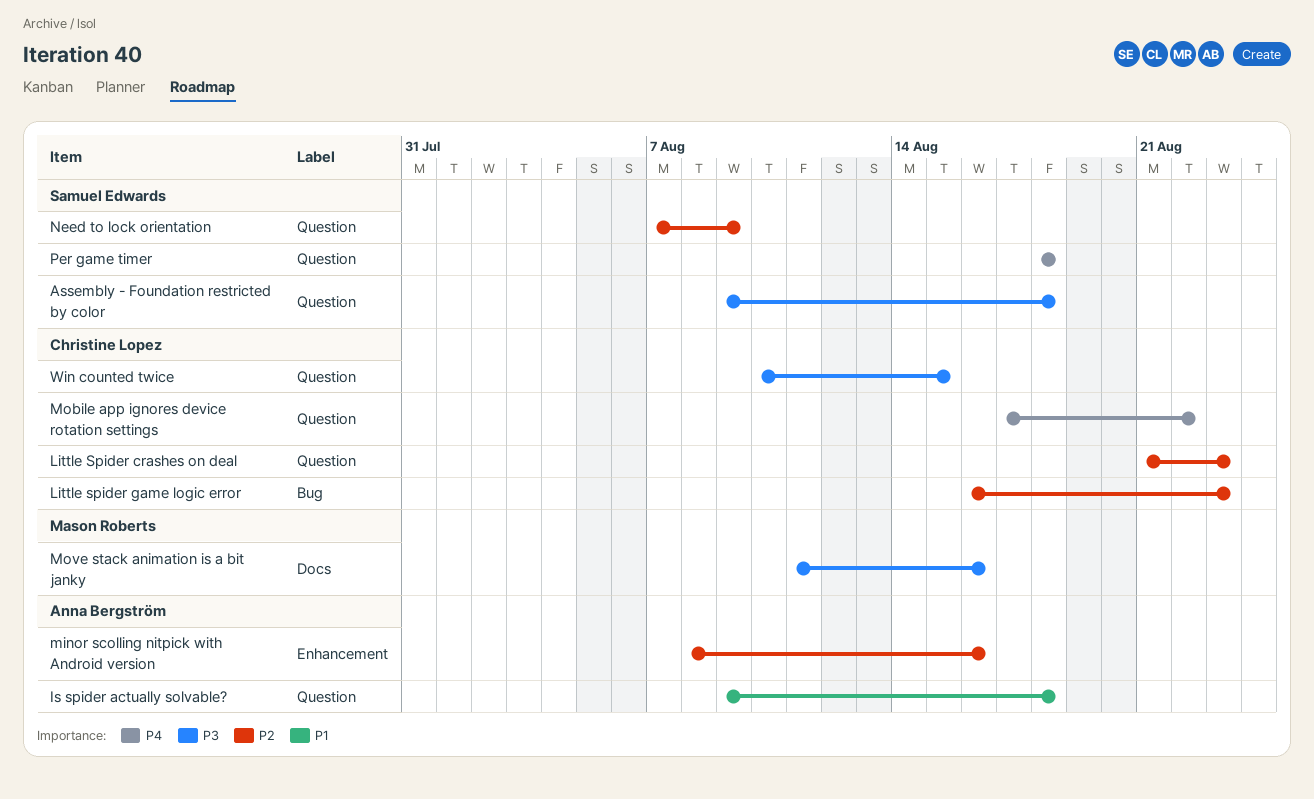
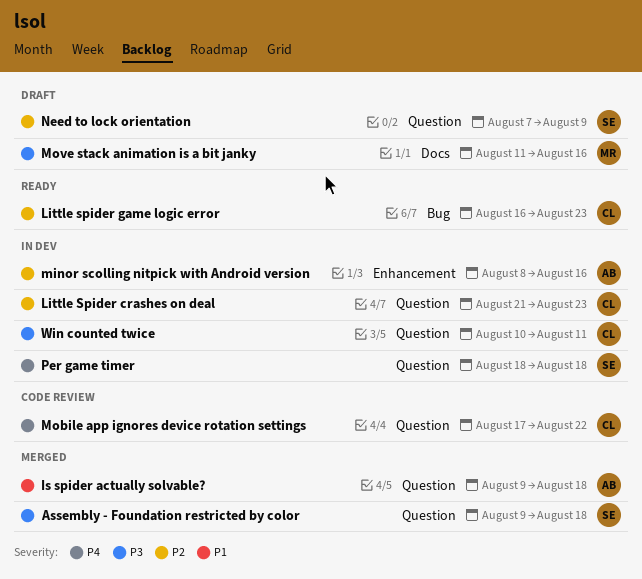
Win counted twice, due: Aug 15 -> Aug 11

